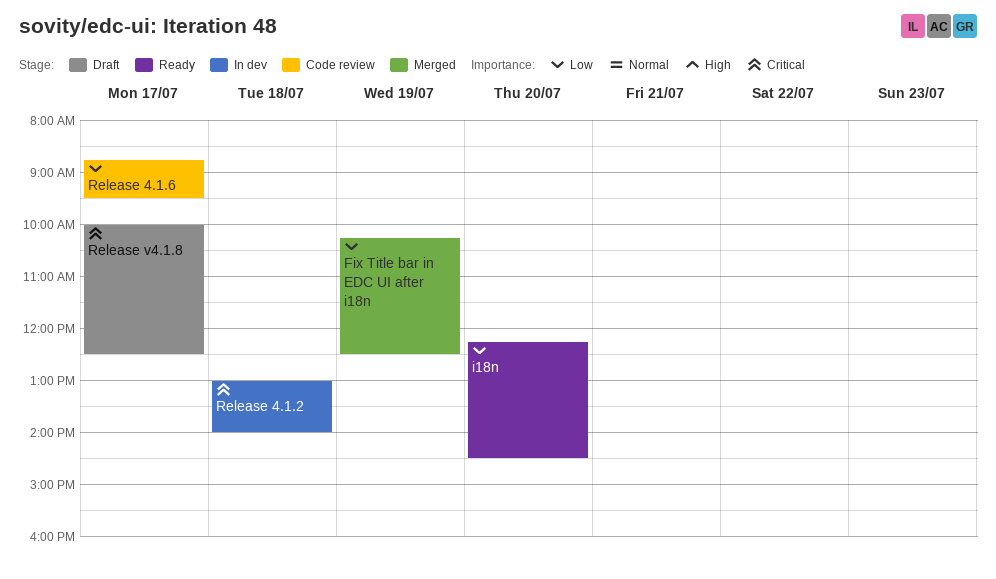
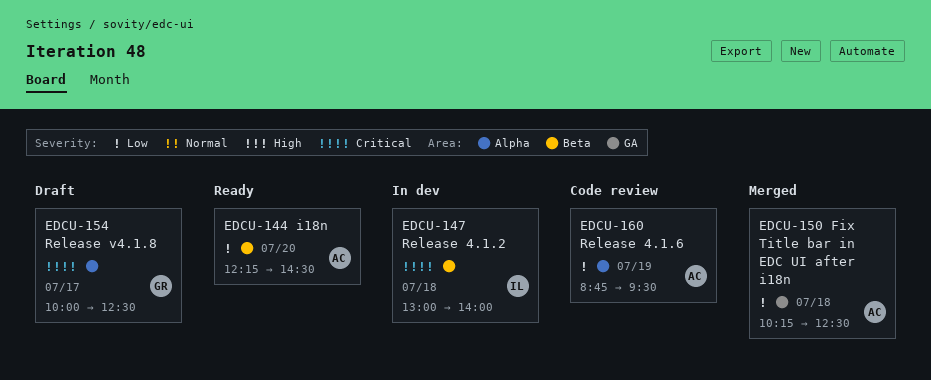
Fix Title bar in EDC UI after i18n, day: Jul 19 -> Jul 18
Release 4.1.6, day: Jul 17 -> Jul 19

